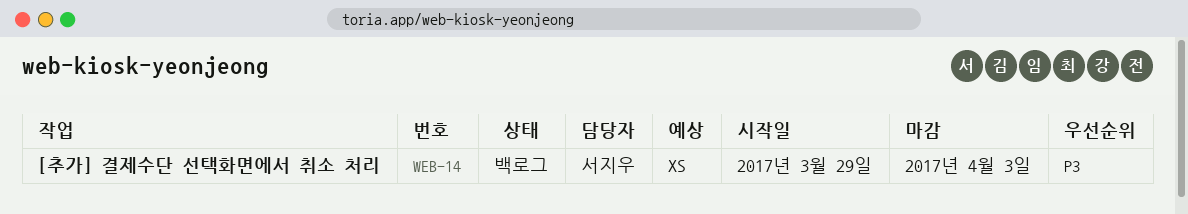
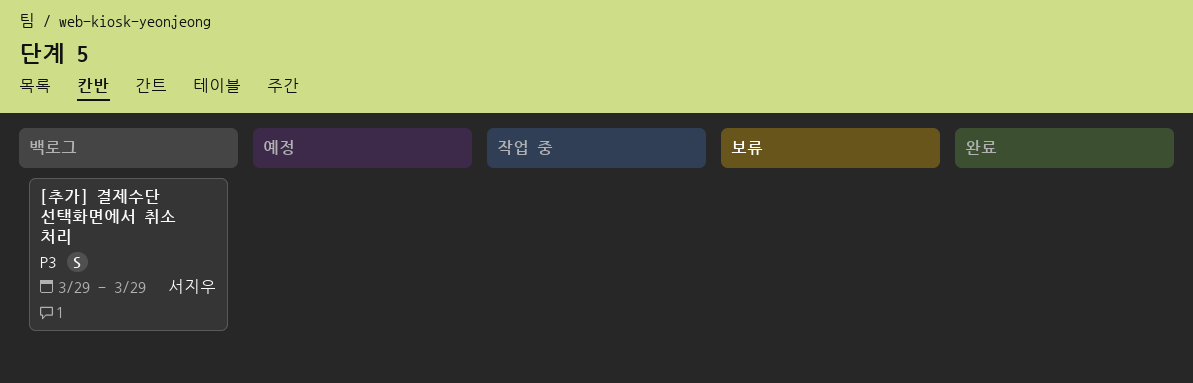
[추가] 결제수단 선택화면에서 취소 처리, estimate: XS -> S
[추가] 결제수단 선택화면에서 취소 처리, due: Apr 3 -> Mar 29

